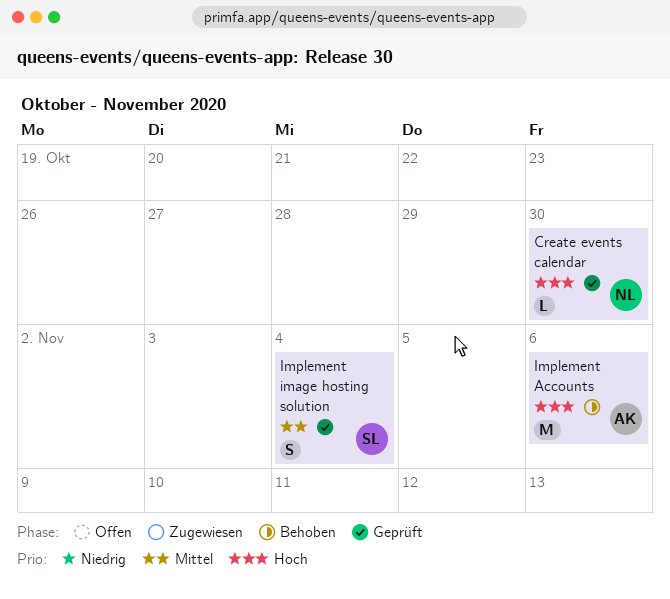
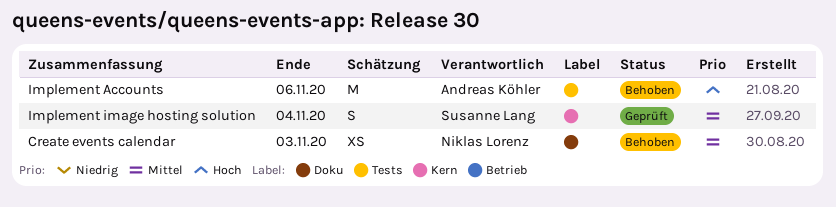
Create events calendar, status: Geprüft -> Behoben
Create events calendar, priority: Hoch -> Mittel
Create events calendar, estimate: L -> XS
Create events calendar, due: Oct 30 -> Nov 3

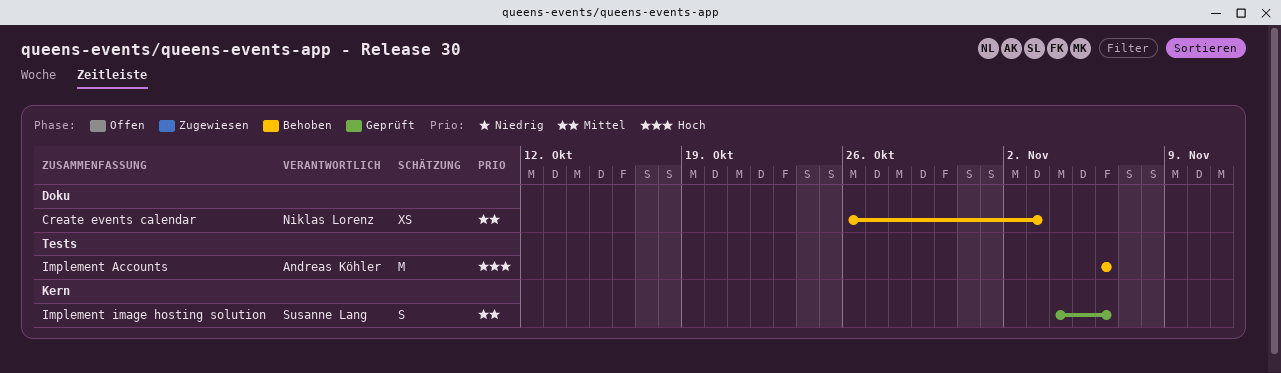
Implement image hosting solution, due: Nov 4 -> Nov 6

